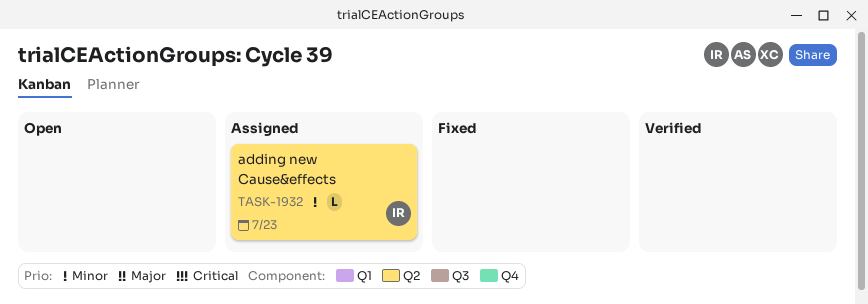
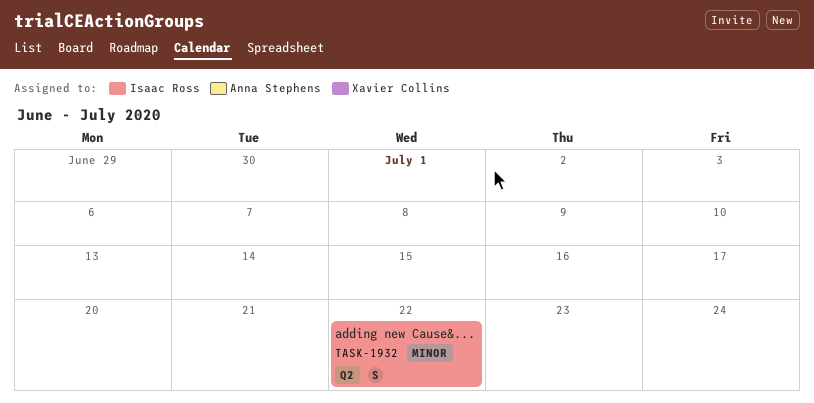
TASK-1932, estimate: L -> S
TASK-1932, due: Jul 23 -> Jul 22

